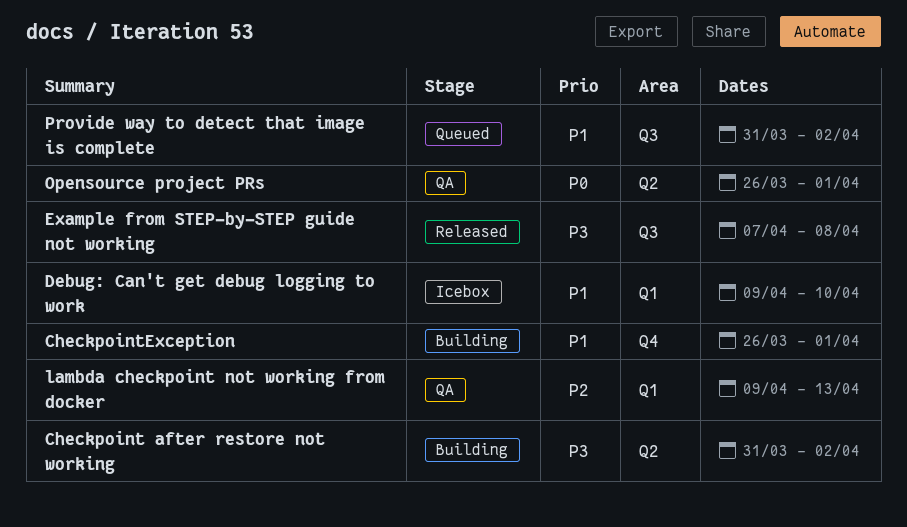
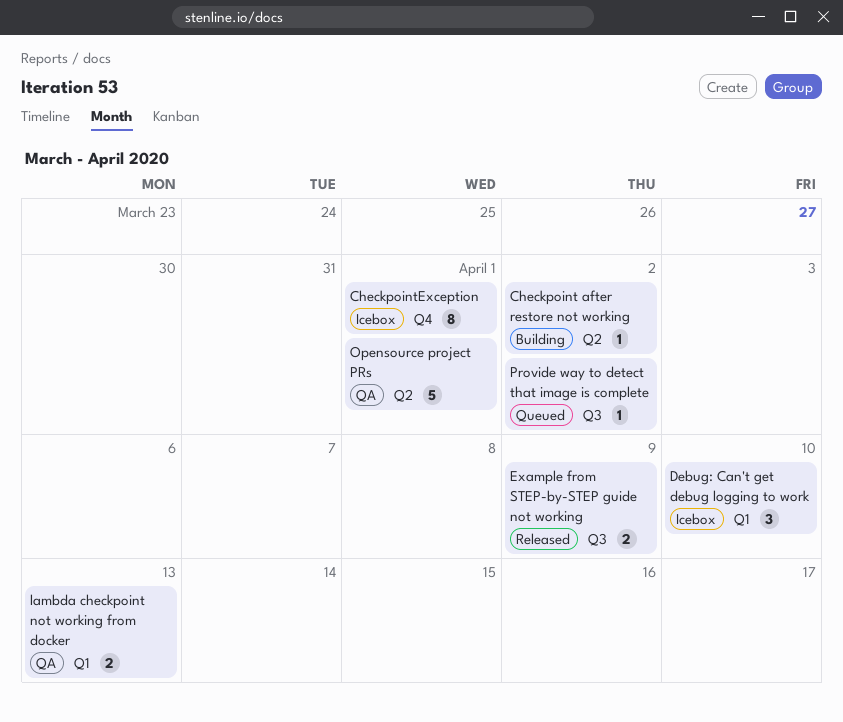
CheckpointException, status: Building -> Icebox
Example from STEP-by-STEP guide not working, due: Apr 8 -> Apr 9

